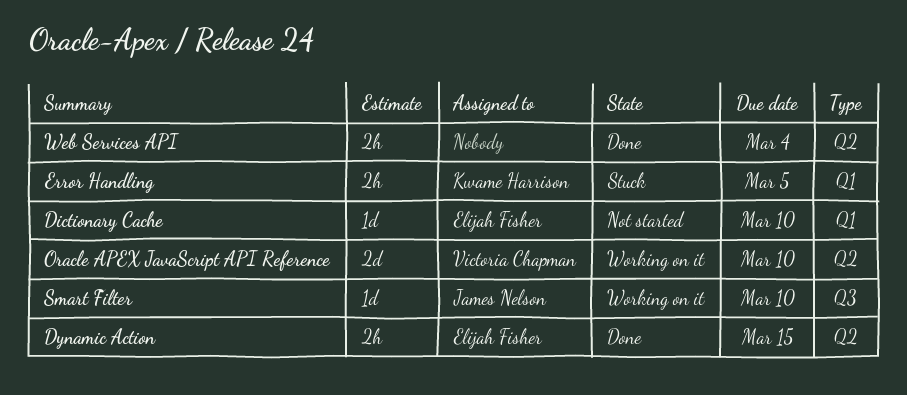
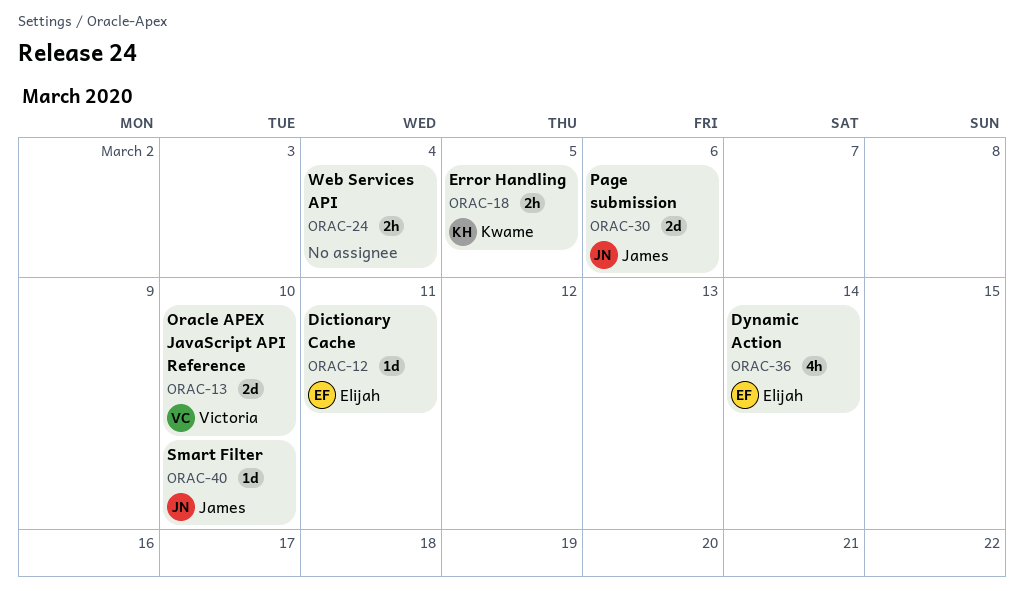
Dictionary Cache, due: Mar 10 -> Mar 11
Dynamic Action, estimate: 2h -> 4h
Dynamic Action, due: Mar 15 -> Mar 14
Page submission: none -> present

